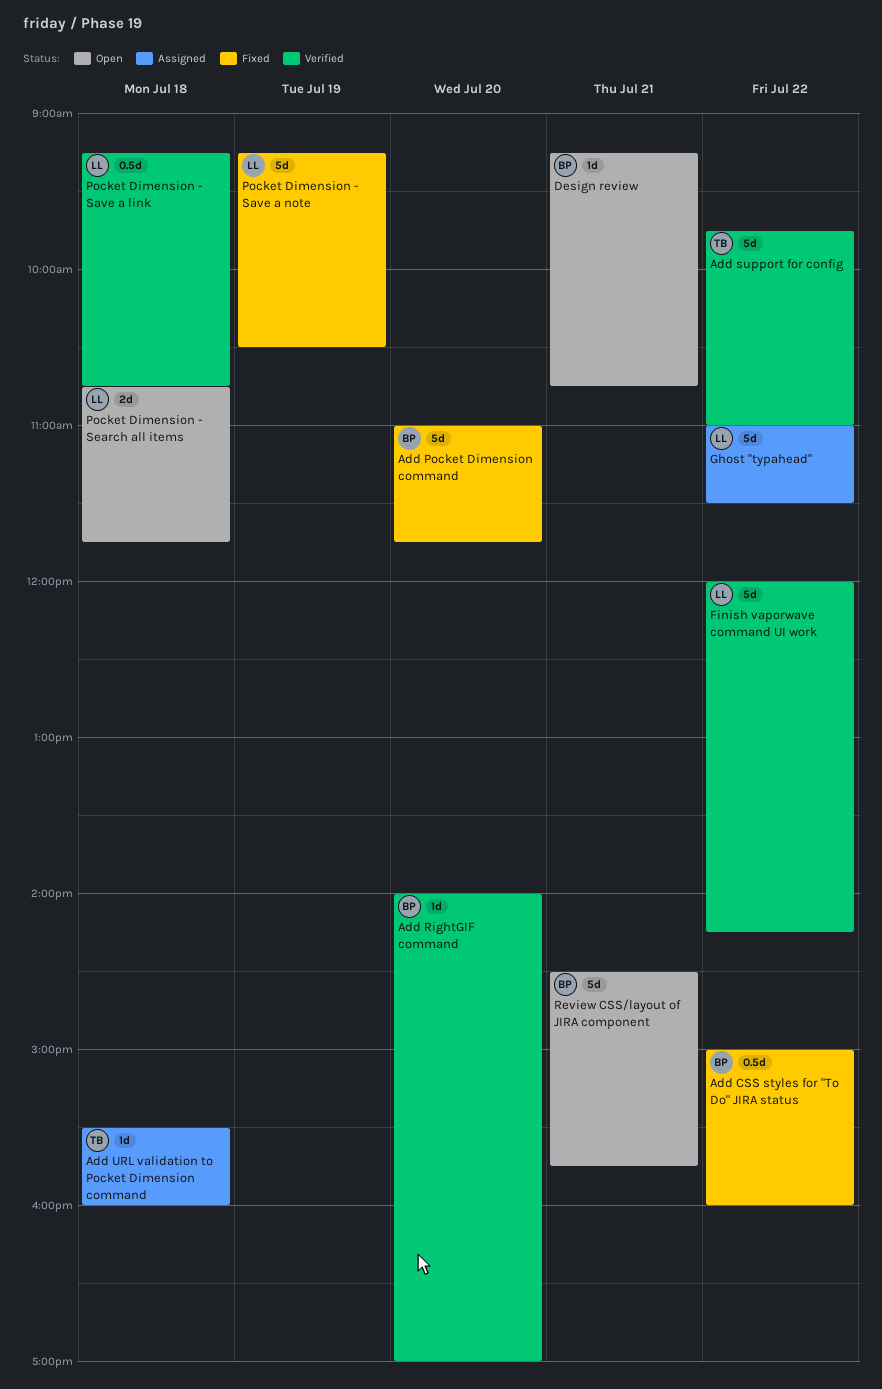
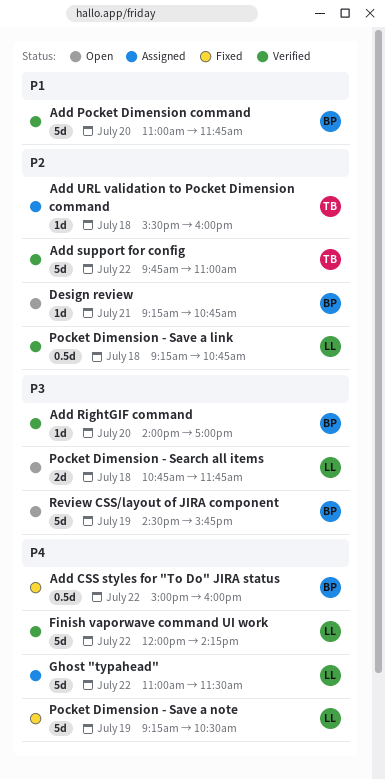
Add Pocket Dimension command, status: Fixed -> Verified
Review CSS/layout of JIRA component, day: Jul 21 -> Jul 19

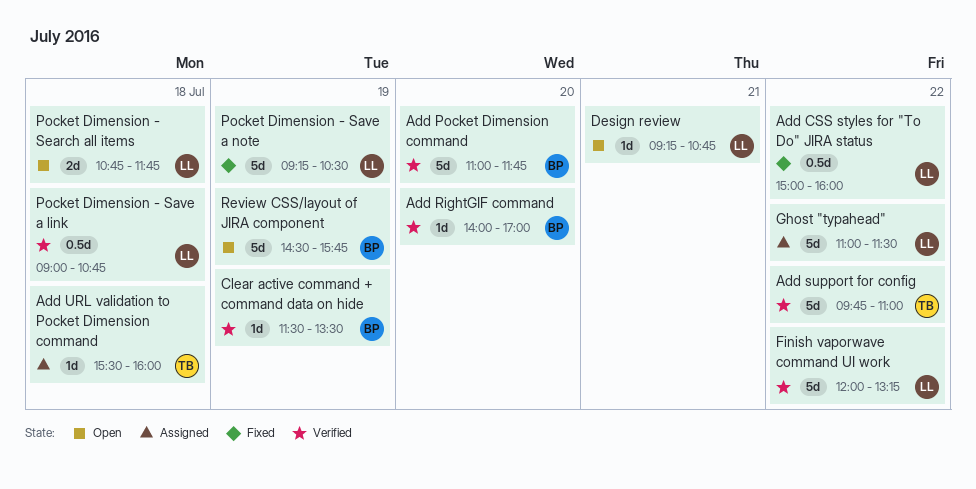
Add CSS styles for "To Do" JIRA status, owner: BP -> LL
Clear active command + command data on hide: none -> present
Design review, owner: BP -> LL
Finish vaporwave command UI work, ends: 14:15 -> 13:15
Pocket Dimension - Save a link, begins: 09:15 -> 09:00

